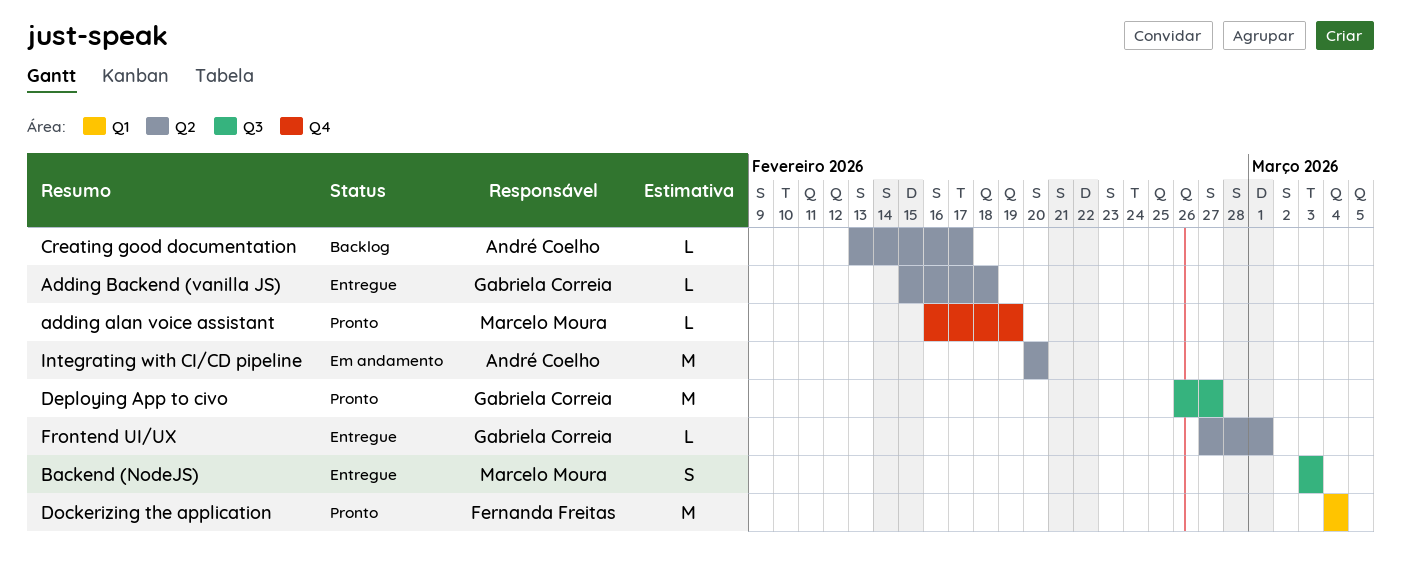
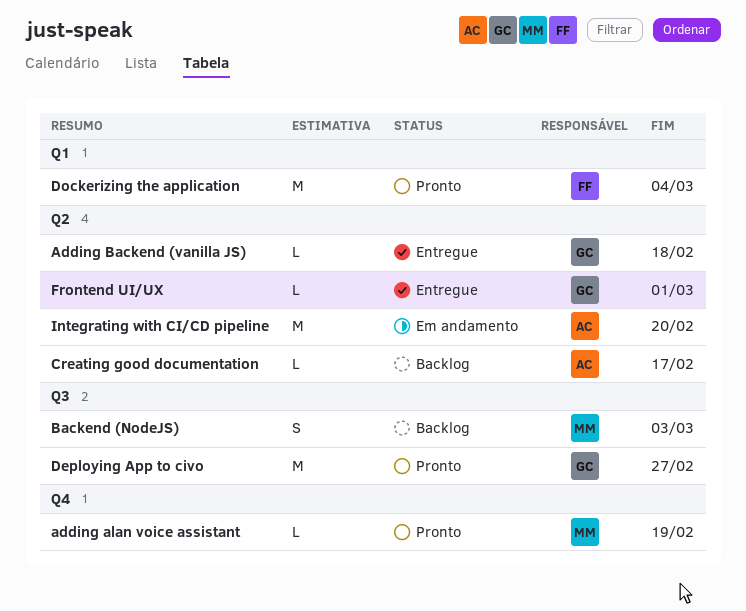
Backend (NodeJS), status: Entregue -> Backlog

